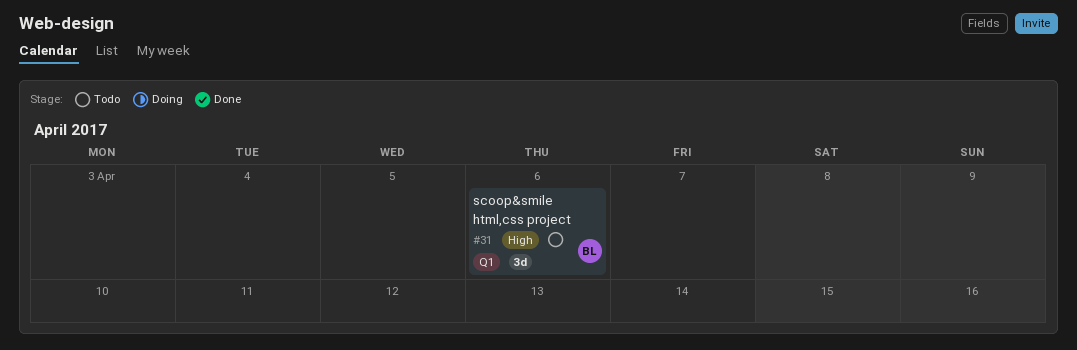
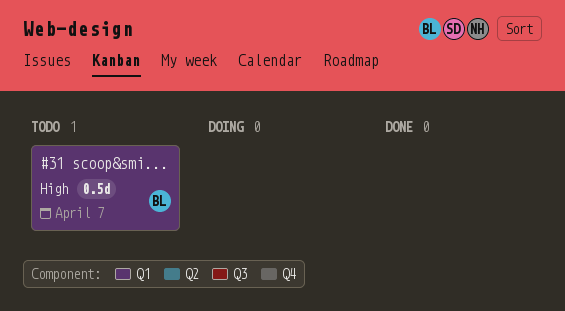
#31, estimate: 3d -> 0.5d
#31, due: Apr 6 -> Apr 7

